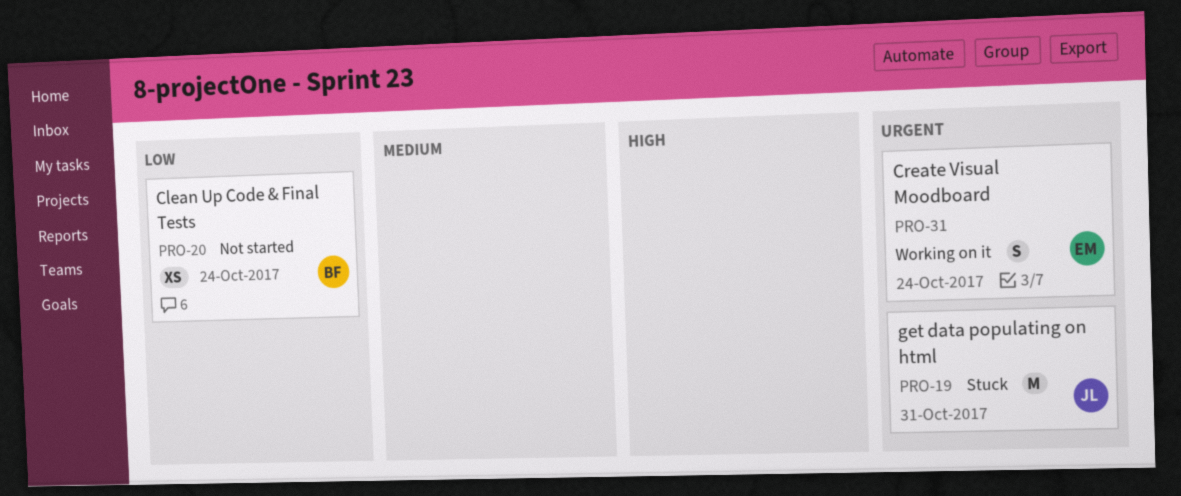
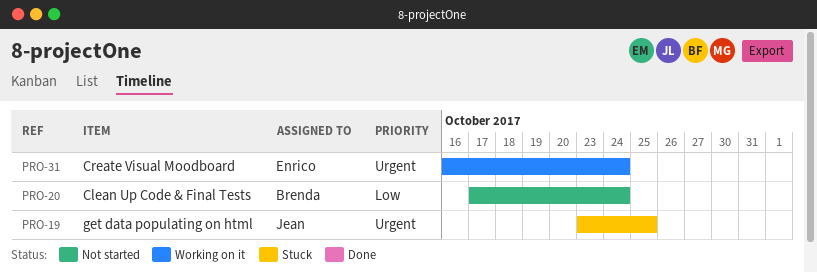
PRO-19, due: Oct 31 -> Oct 25

